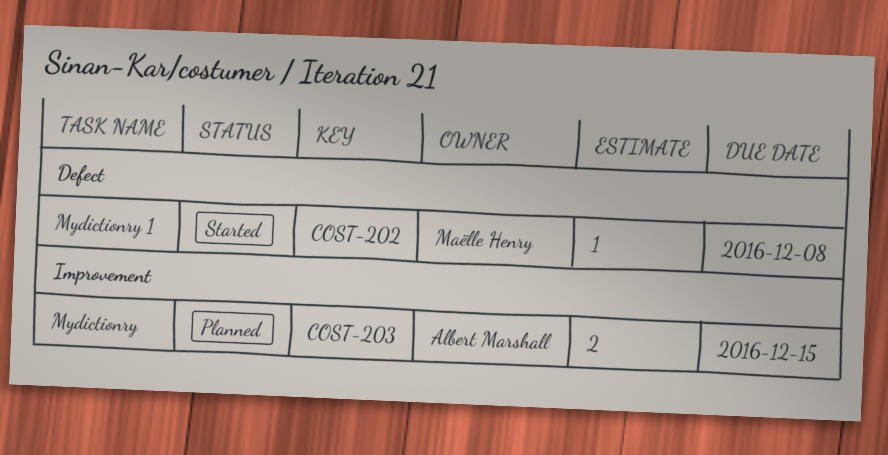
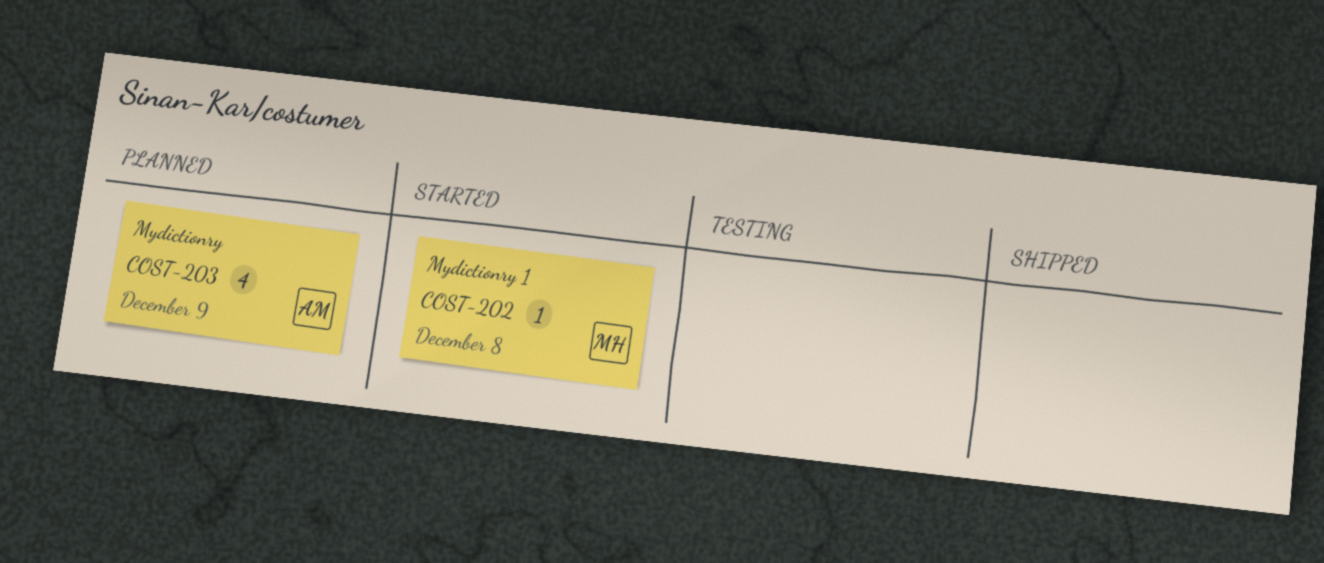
COST-203, estimate: 2 -> 4
COST-203, due: Dec 15 -> Dec 9

